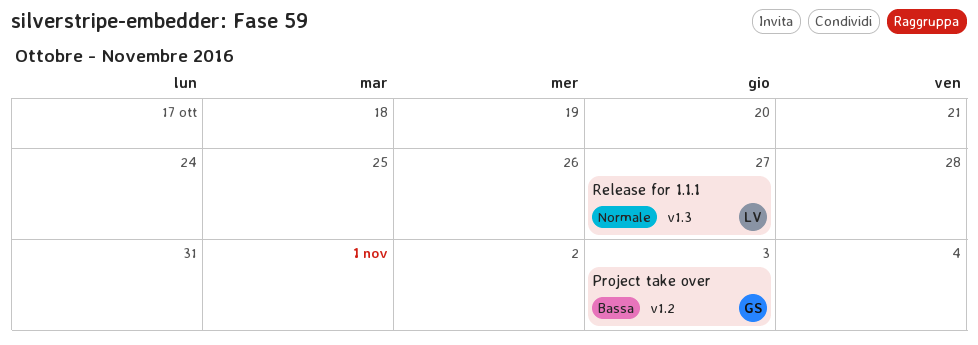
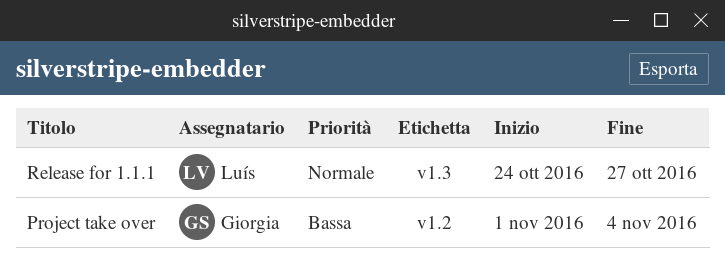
Project take over, due: Nov 3 -> Nov 4

